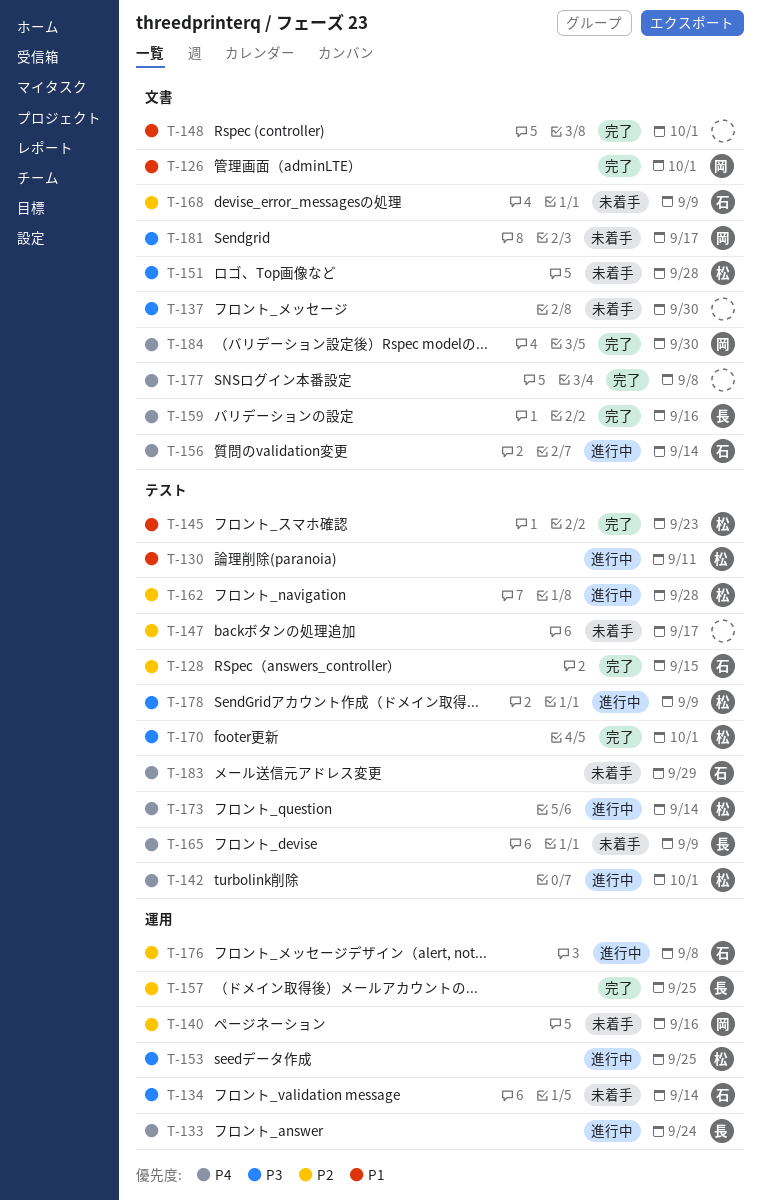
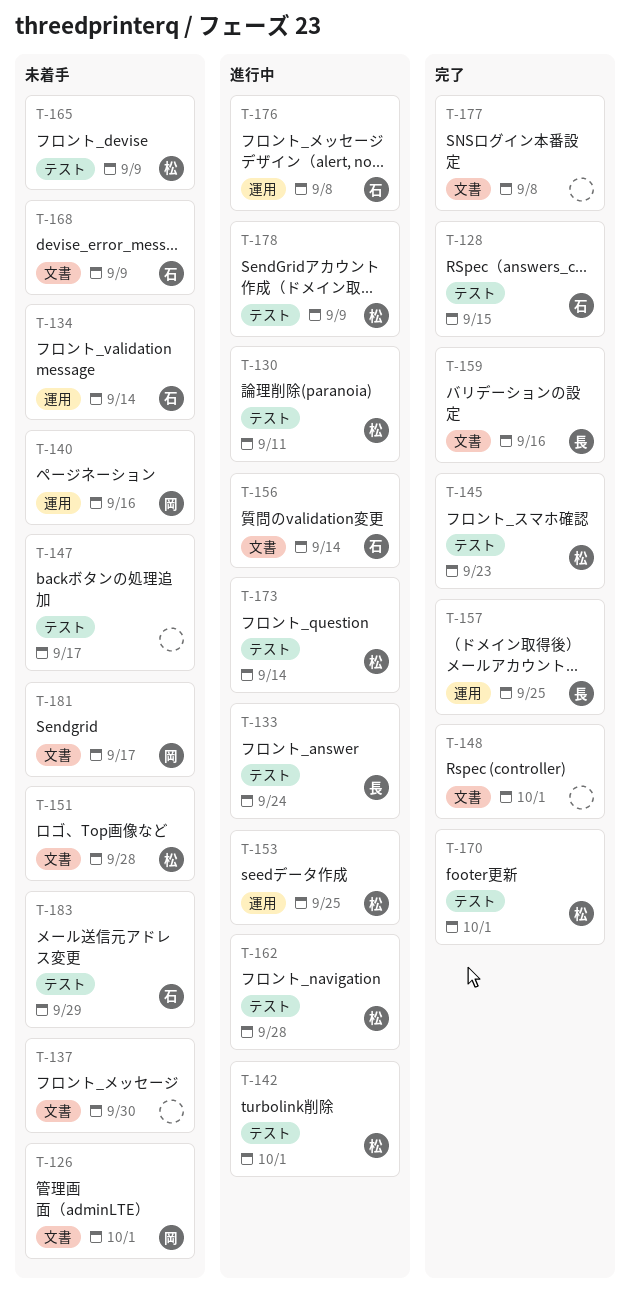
T-126, status: 完了 -> 未着手
T-133, label: 運用 -> テスト
T-165, owner: 長 -> 松
T-184: present -> none

